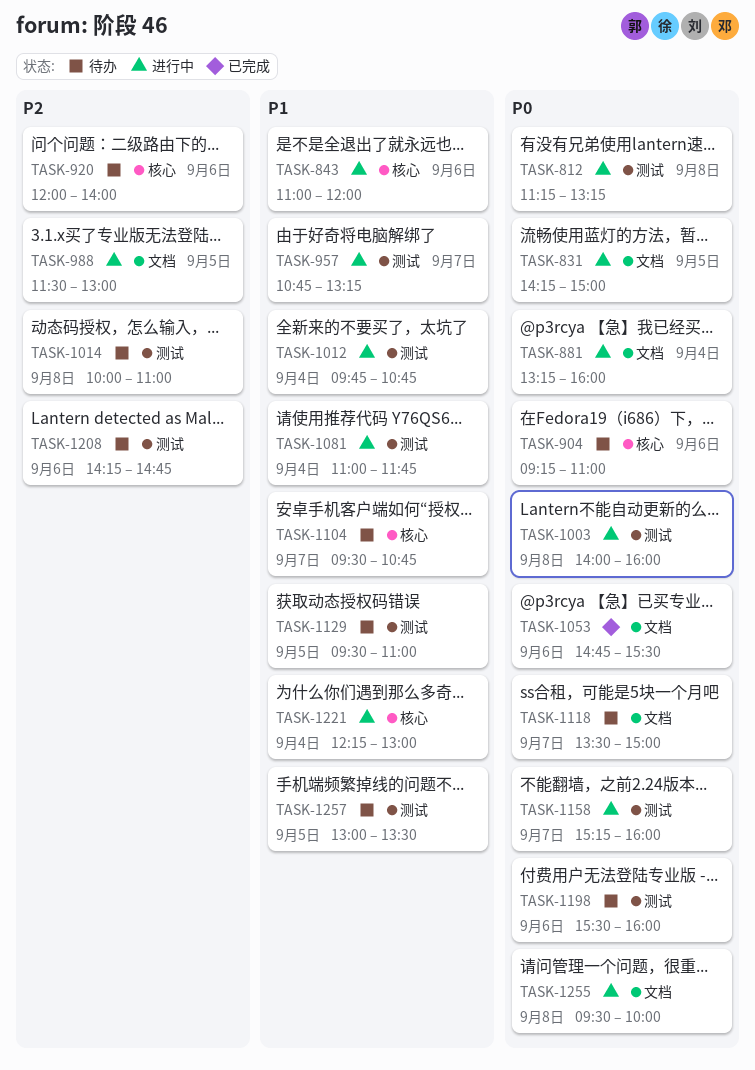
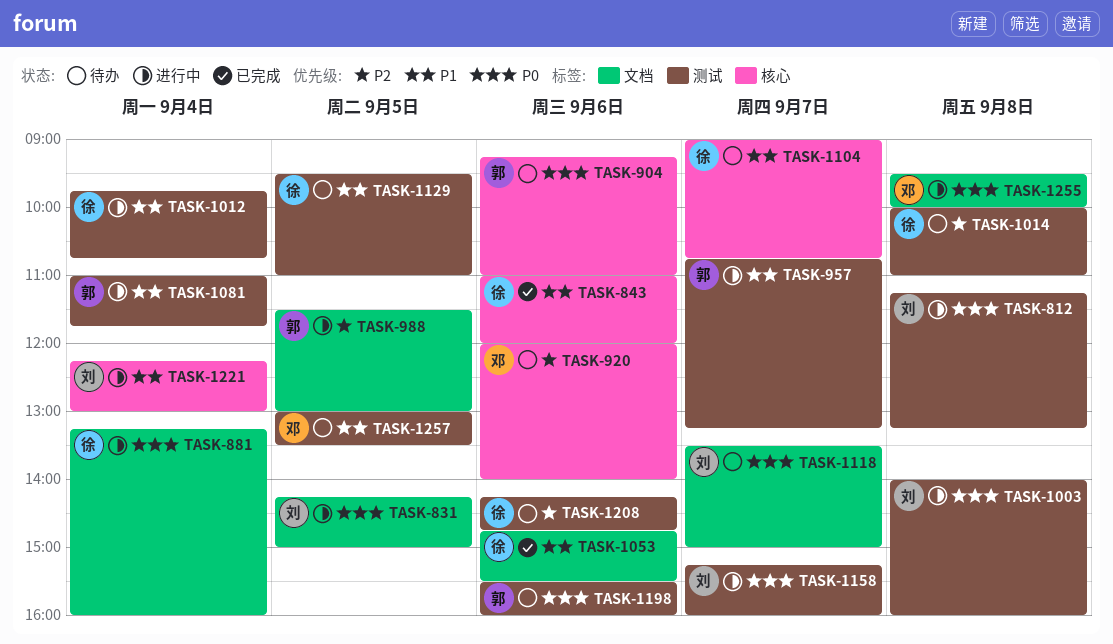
TASK-843, status: 进行中 -> 已完成
TASK-1053, priority: P0 -> P1
TASK-1104, begins: 09:30 -> 09:00

